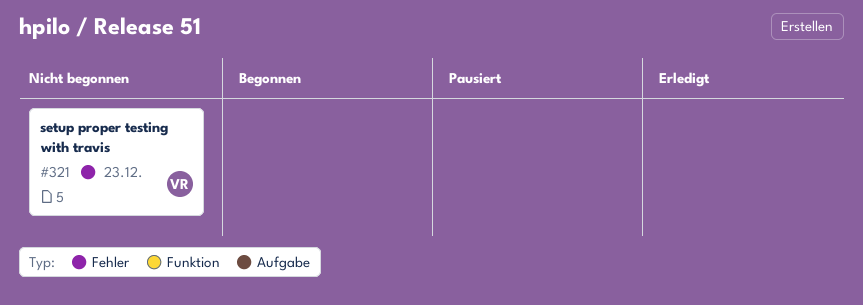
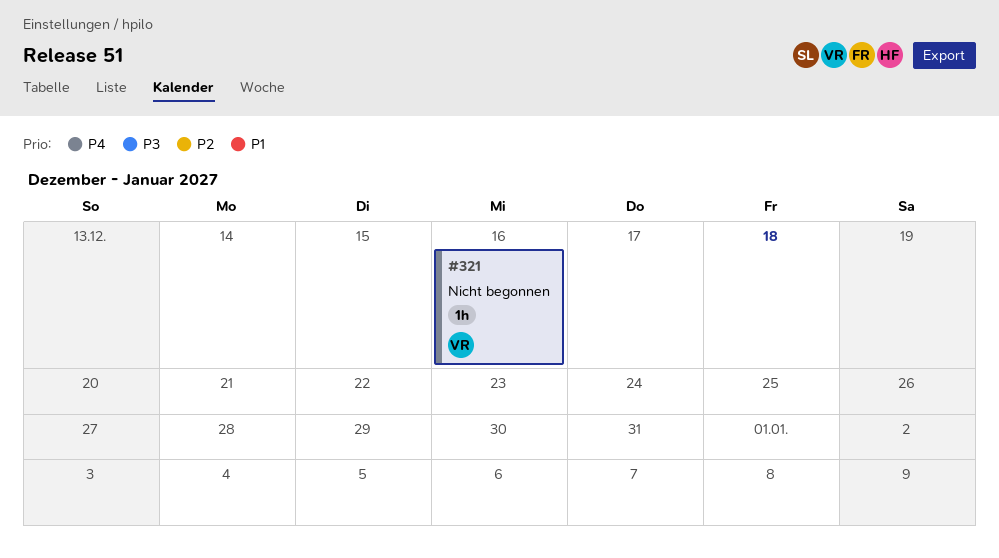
#321, due: Dec 23 -> Dec 16

